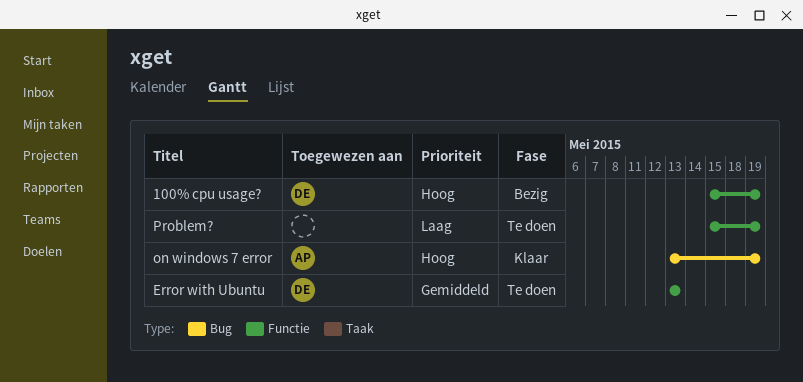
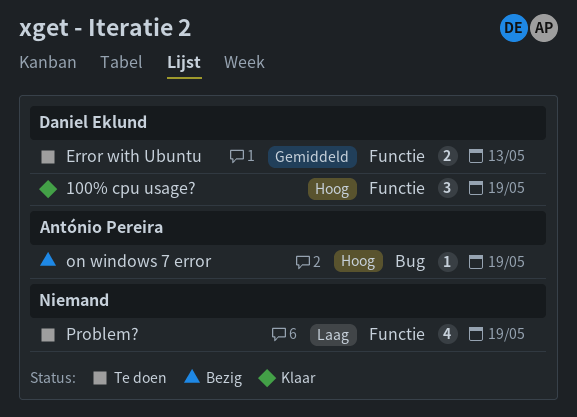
100% cpu usage?, status: Bezig -> Klaar
on windows 7 error, status: Klaar -> Bezig

